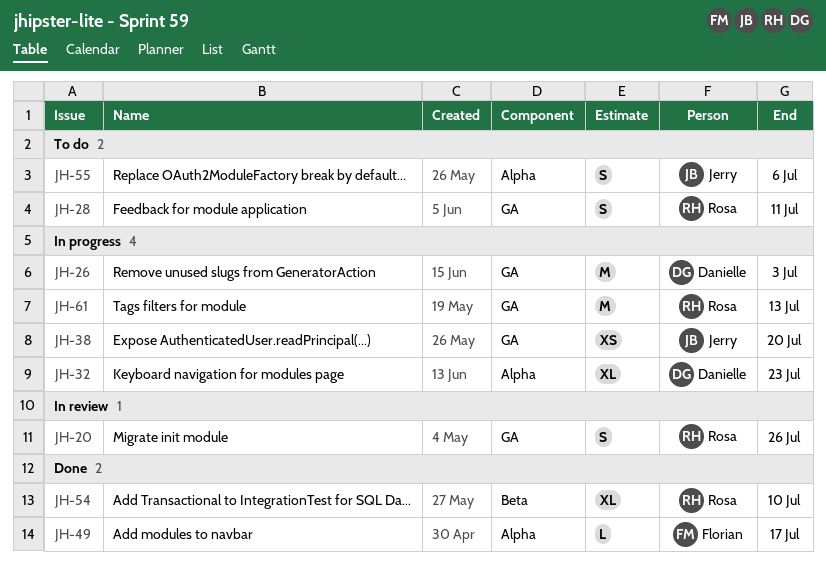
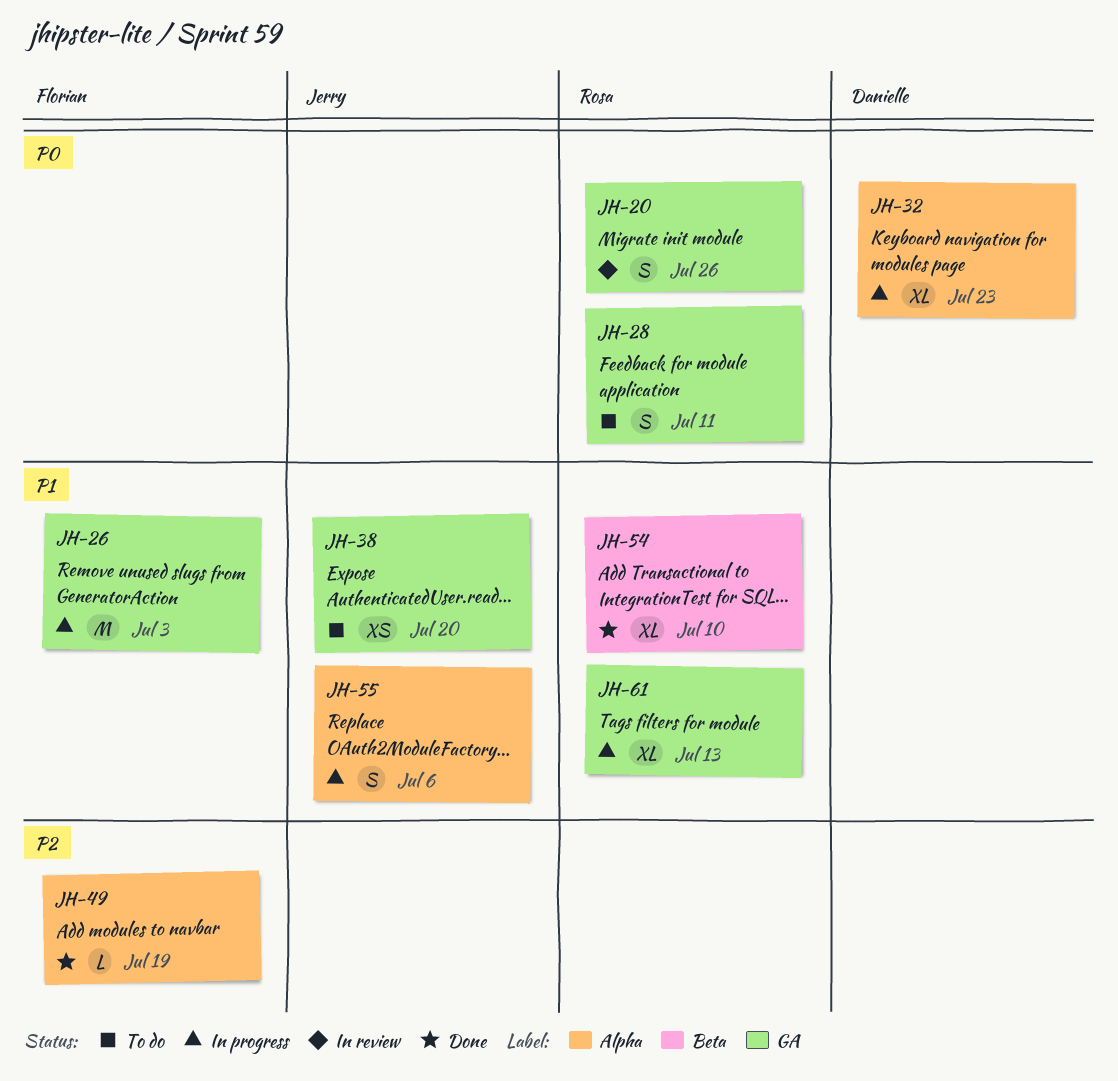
JH-26, owner: Danielle -> Florian
JH-38, status: In progress -> To do
JH-49, due: Jul 17 -> Jul 19
JH-55, status: To do -> In progress
JH-61, estimate: M -> XL

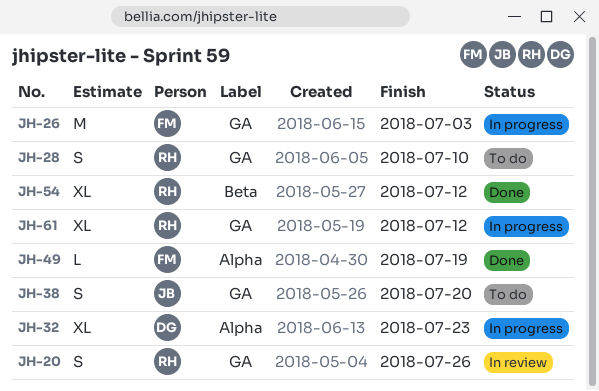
JH-28, due: Jul 11 -> Jul 10
JH-38, estimate: XS -> S
JH-54, due: Jul 10 -> Jul 12
JH-55: present -> none
JH-61, due: Jul 13 -> Jul 12

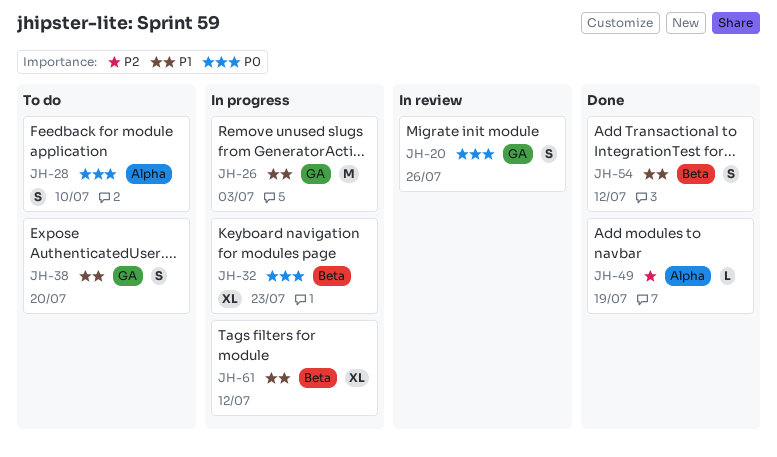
JH-28, label: GA -> Alpha
JH-32, label: Alpha -> Beta
JH-54, estimate: XL -> S
JH-61, label: GA -> Beta

